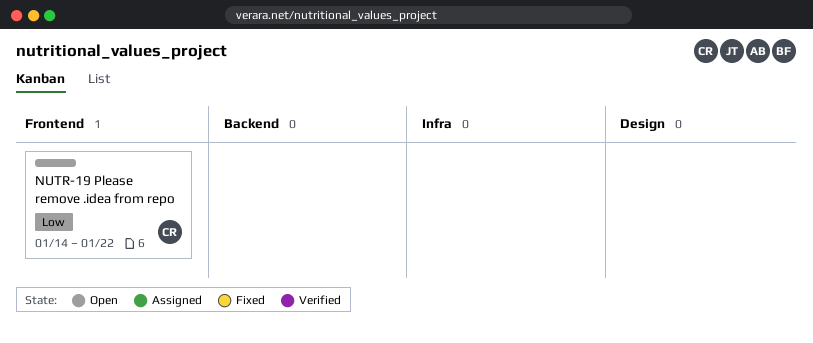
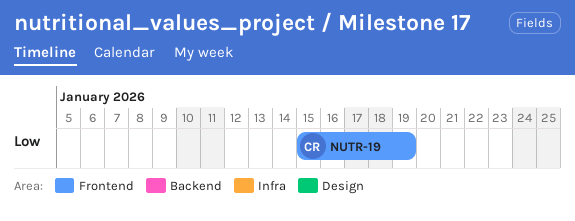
NUTR-19, start: Jan 14 -> Jan 15
NUTR-19, due: Jan 22 -> Jan 19

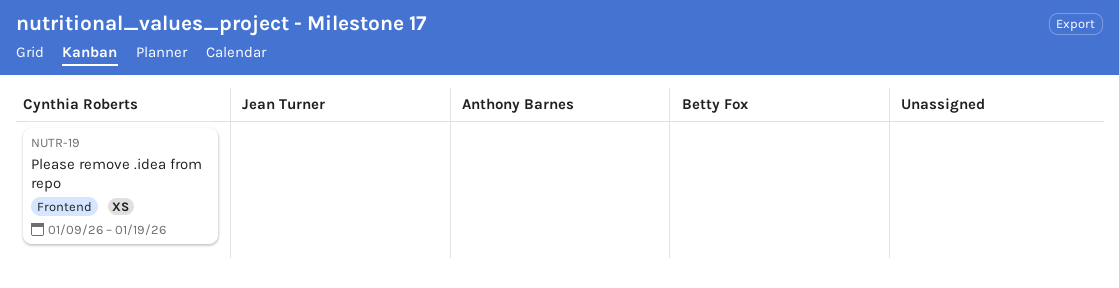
NUTR-19, start: Jan 15 -> Jan 9

